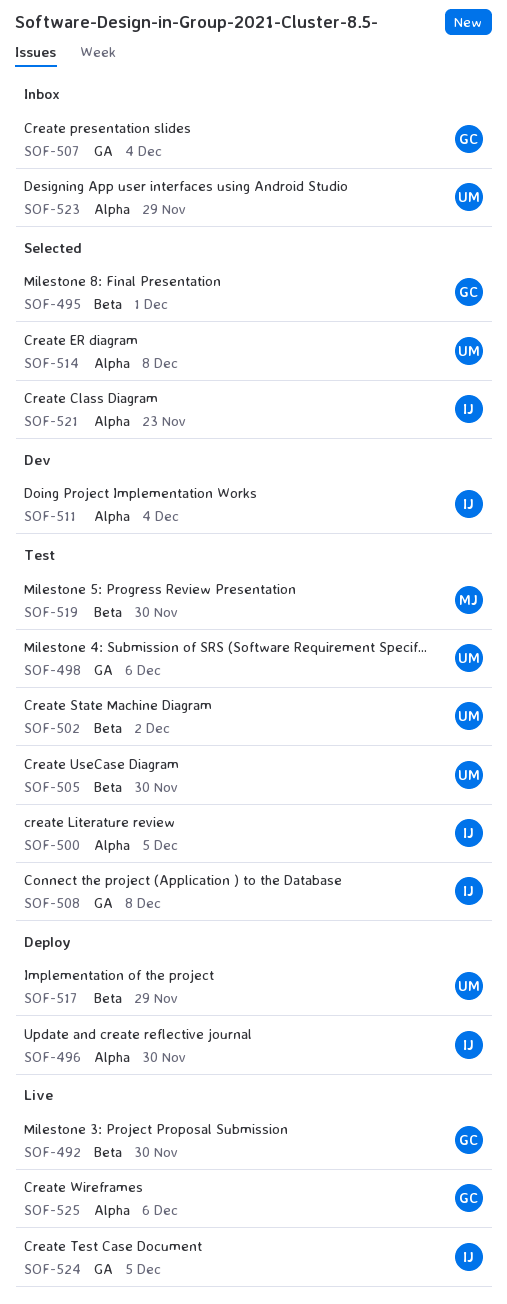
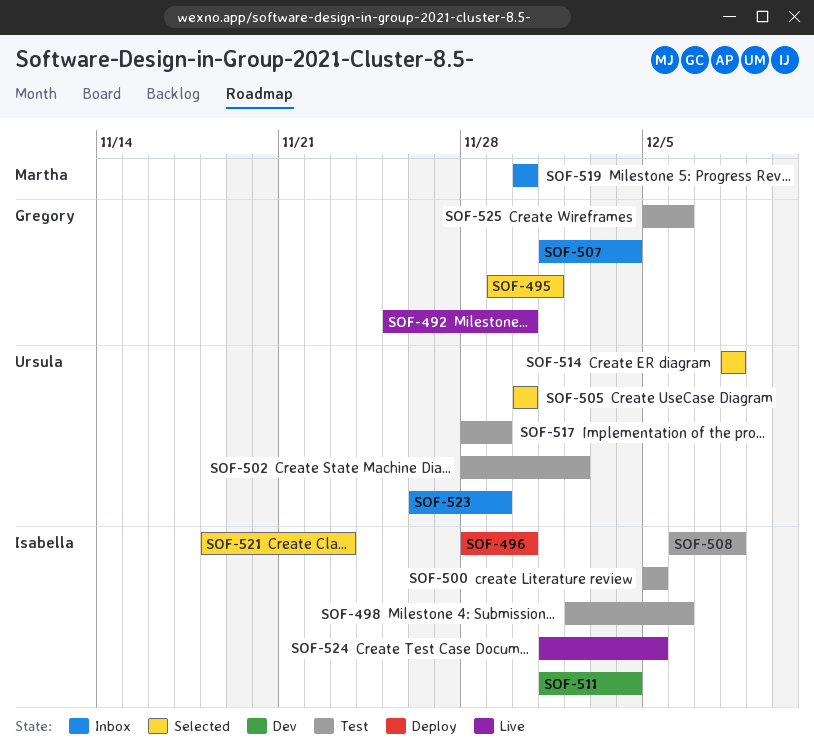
SOF-498, owner: Ursula -> Isabella
SOF-505, status: Test -> Selected
SOF-517, status: Deploy -> Test
SOF-519, status: Test -> Inbox
SOF-525, status: Live -> Test

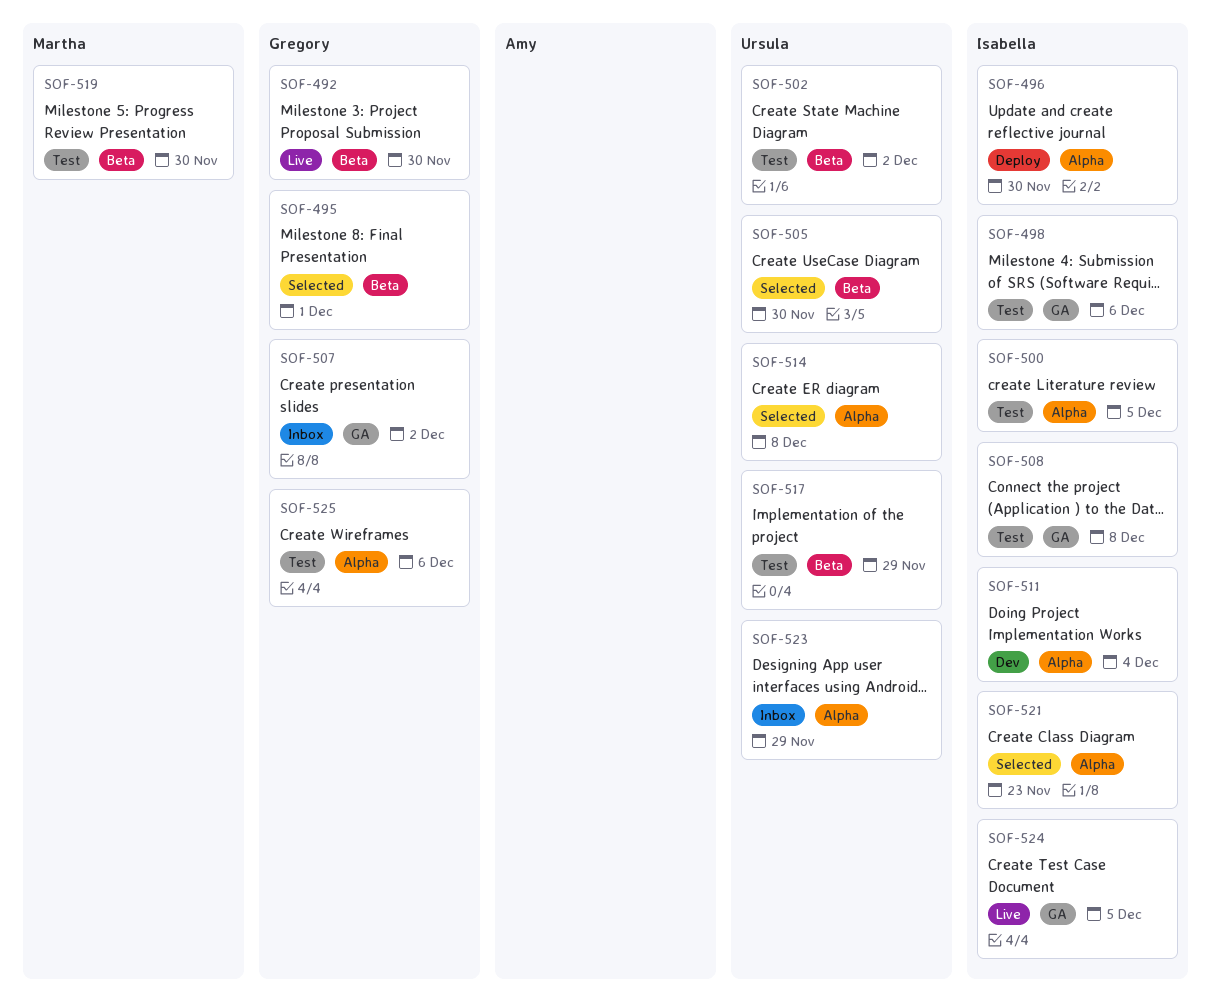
SOF-507, due: Dec 4 -> Dec 2
SOF-519, status: Inbox -> Test

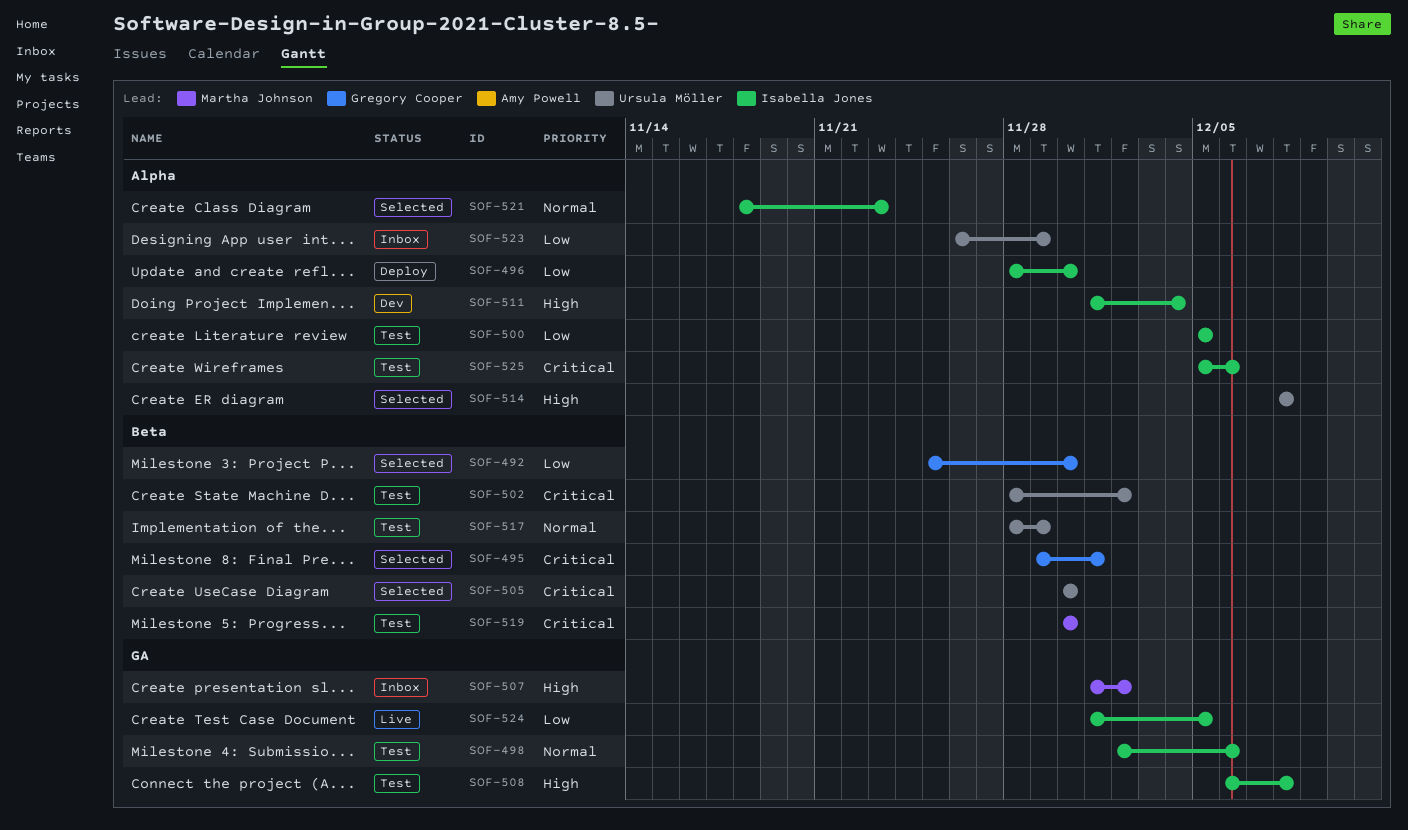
SOF-492, status: Live -> Selected
SOF-507, owner: Gregory Cooper -> Martha Johnson
SOF-525, owner: Gregory Cooper -> Isabella Jones

